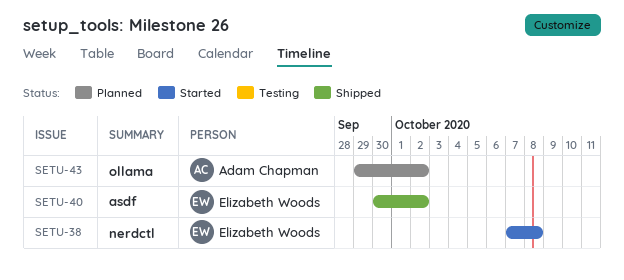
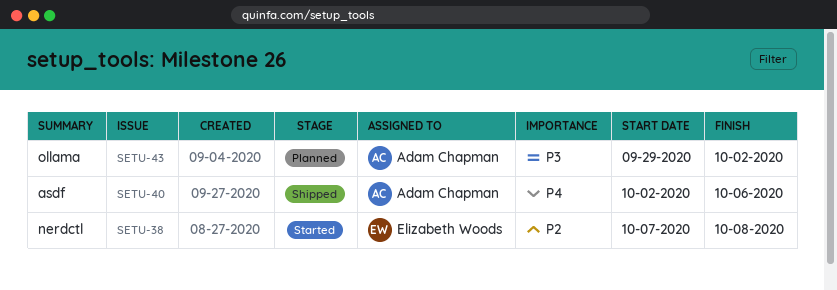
SETU-40, owner: Elizabeth Woods -> Adam Chapman
SETU-40, start: Sep 30 -> Oct 2
SETU-40, due: Oct 2 -> Oct 6

